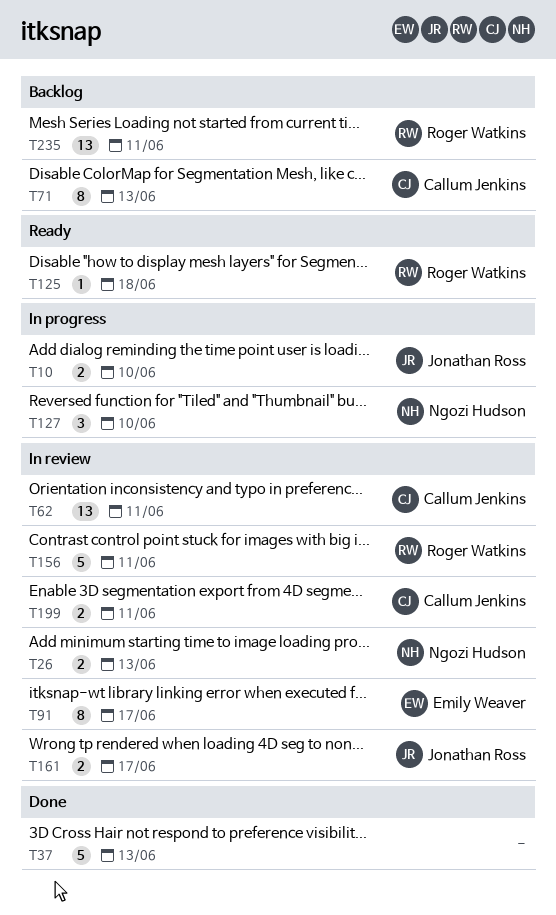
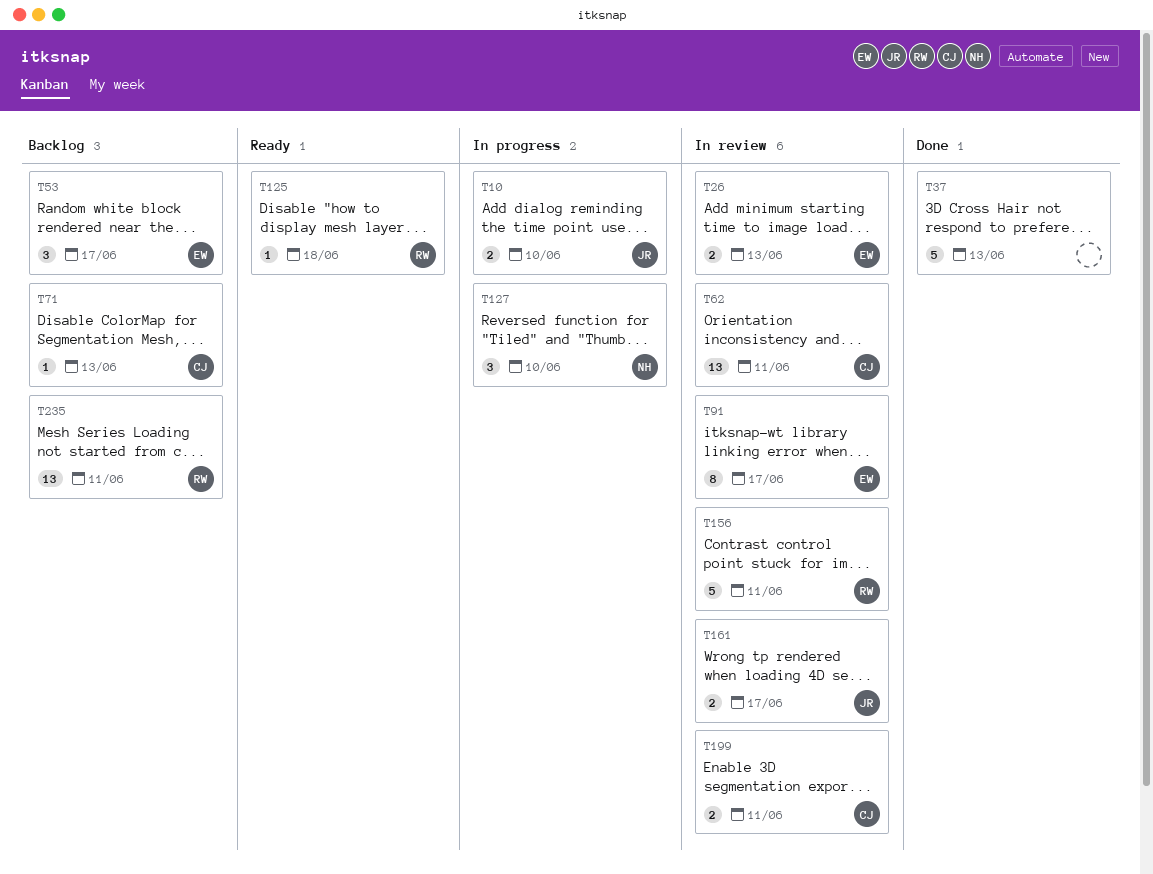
T26, owner: Ngozi Hudson -> Emily Weaver
T53: none -> present
T71, estimate: 8 -> 1

